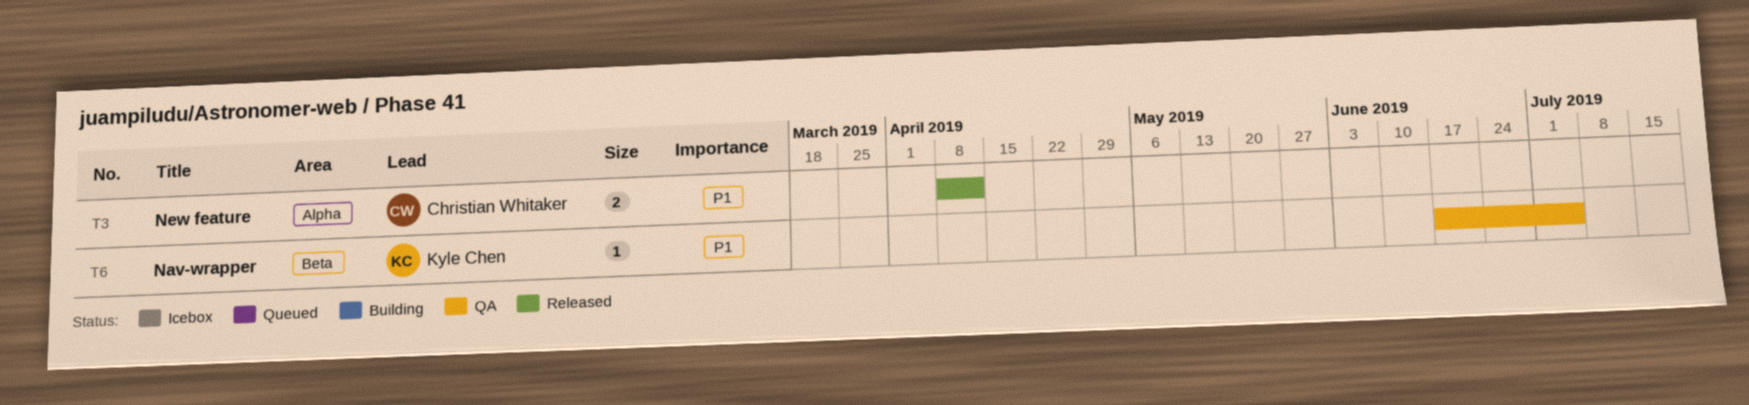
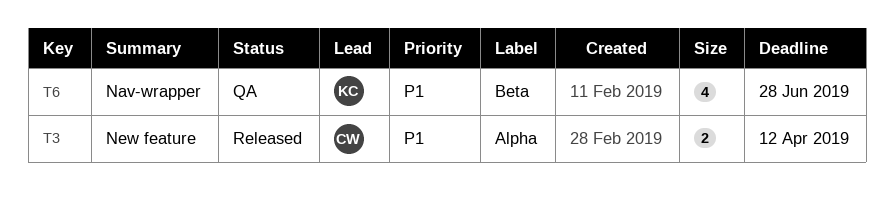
T6, estimate: 1 -> 4
T6, due: Jul 5 -> Jun 28

